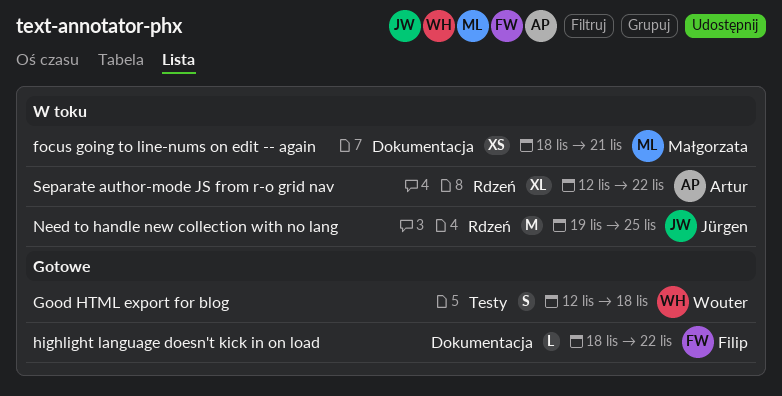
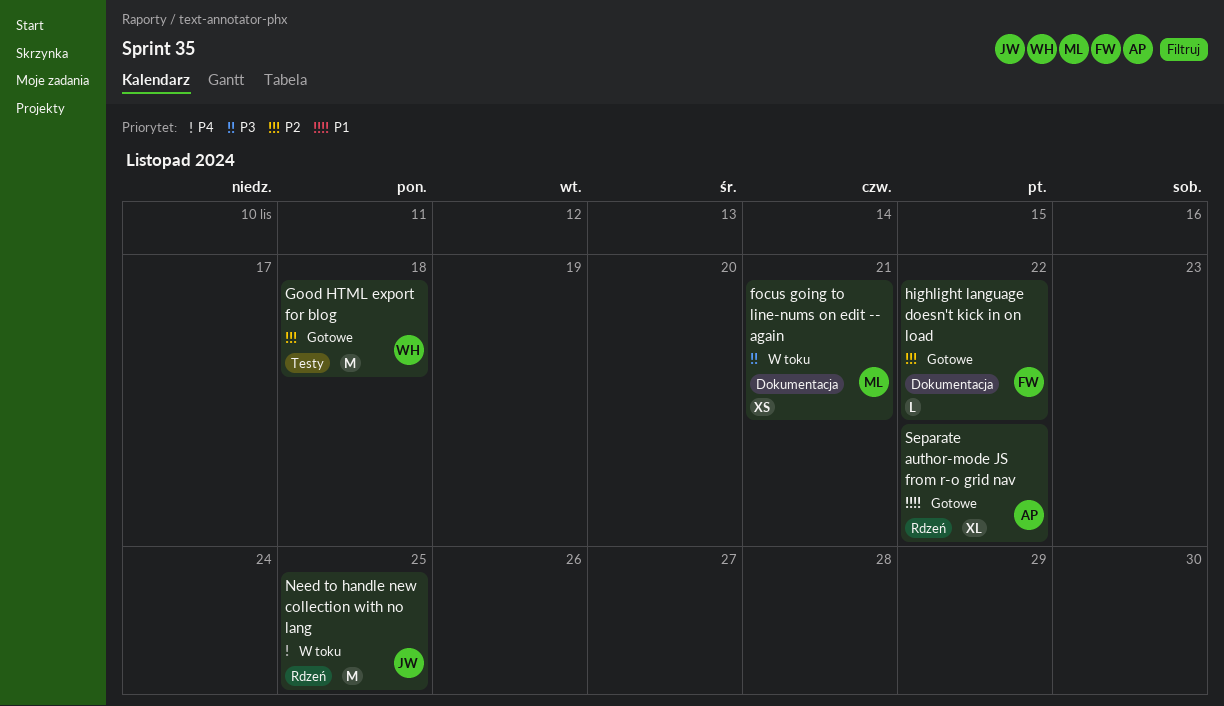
Good HTML export for blog, estimate: S -> M
Separate author-mode JS from r-o grid nav, status: W toku -> Gotowe

